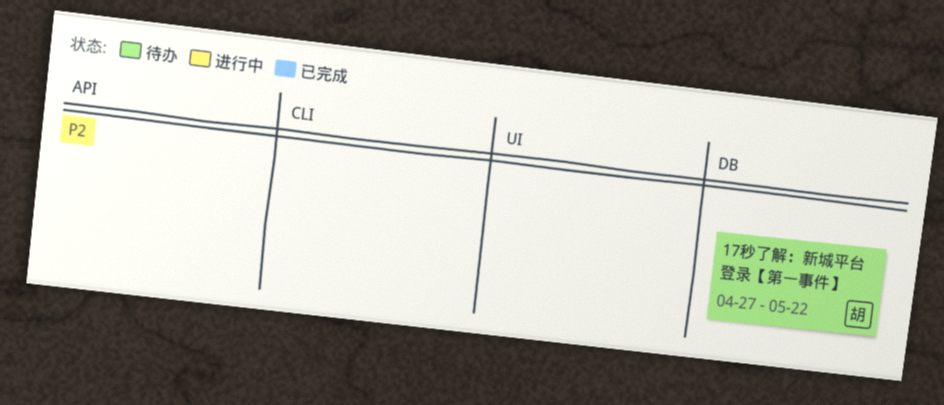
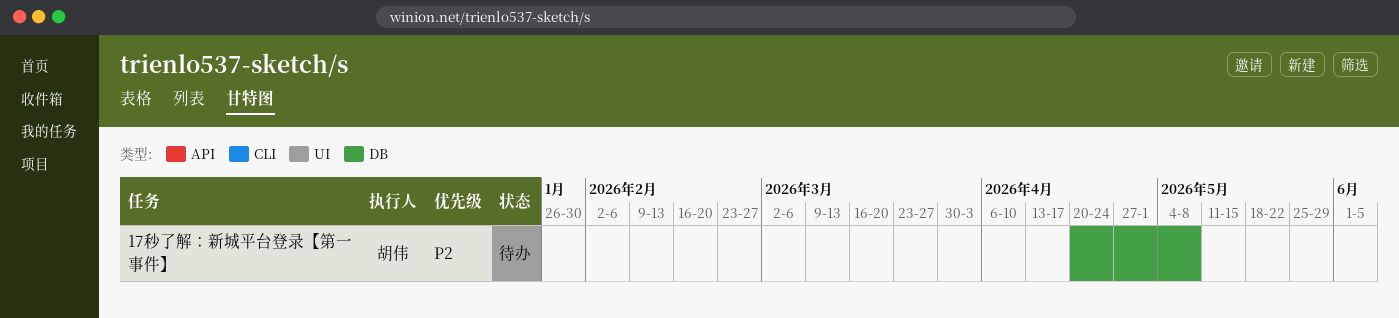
17秒了解：新城平台登录【第一事件】, start: Apr 27 -> Apr 20
17秒了解：新城平台登录【第一事件】, due: May 22 -> May 8

